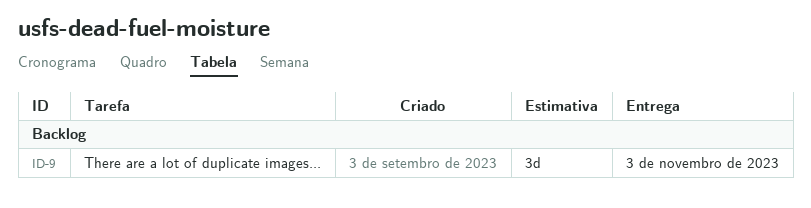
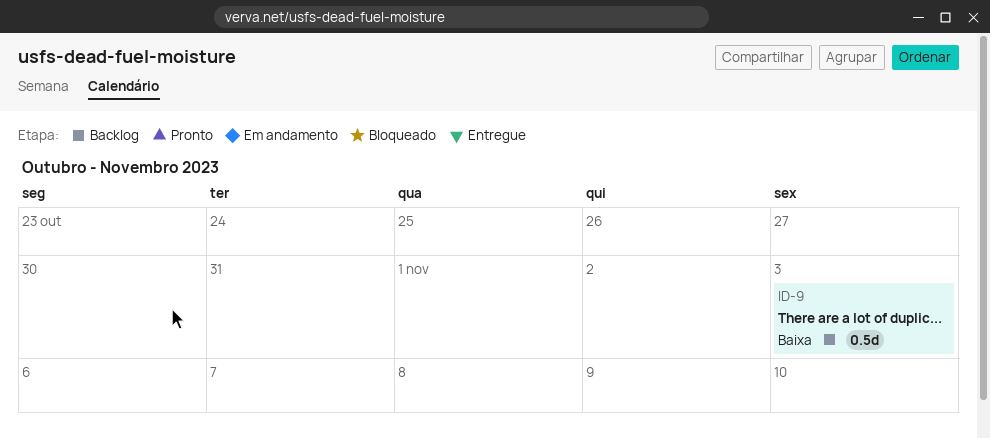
ID-9, estimate: 3d -> 0.5d

